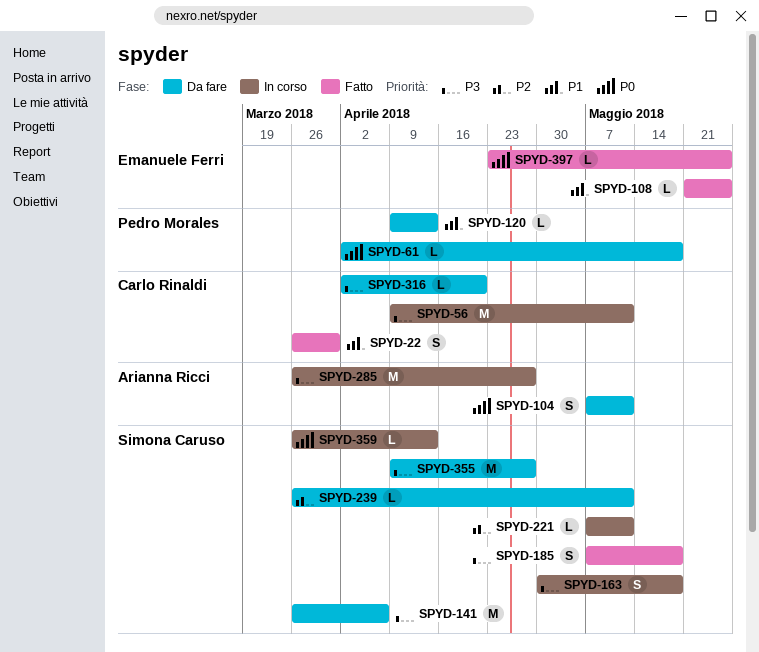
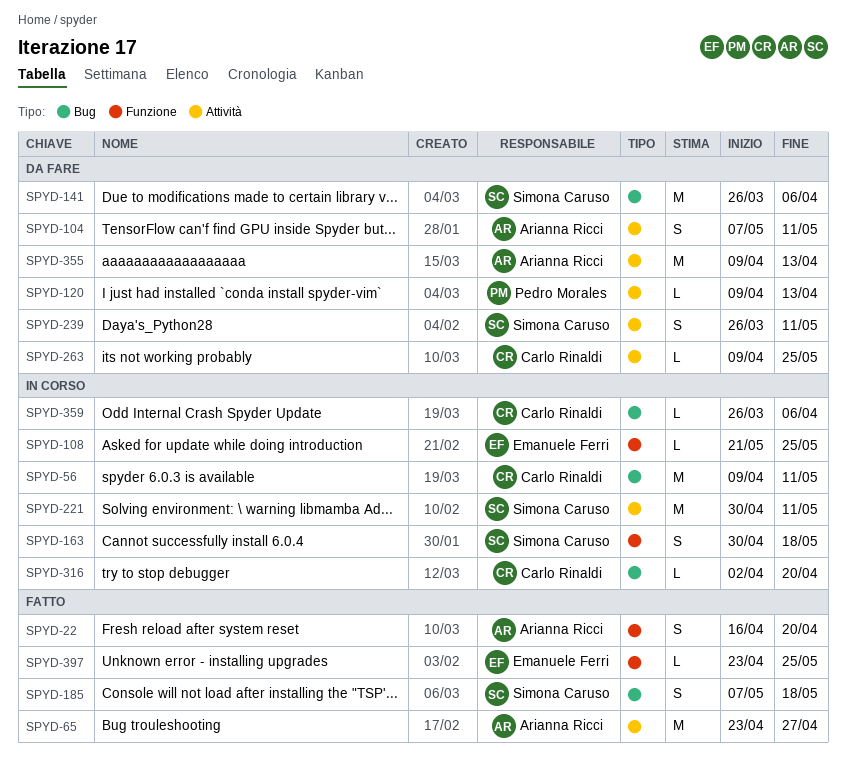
SPYD-22, owner: Carlo Rinaldi -> Arianna Ricci
SPYD-22, start: Mar 26 -> Apr 16
SPYD-22, due: Mar 30 -> Apr 20
SPYD-61: present -> none
SPYD-65: none -> present
SPYD-108, status: Fatto -> In corso
SPYD-221, estimate: L -> M
SPYD-221, start: May 7 -> Apr 30
SPYD-239, estimate: L -> S
SPYD-263: none -> present
SPYD-285: present -> none
SPYD-316, status: Da fare -> In corso
SPYD-355, owner: Simona Caruso -> Arianna Ricci
SPYD-355, due: Apr 27 -> Apr 13
SPYD-359, owner: Simona Caruso -> Carlo Rinaldi
SPYD-359, due: Apr 13 -> Apr 6

